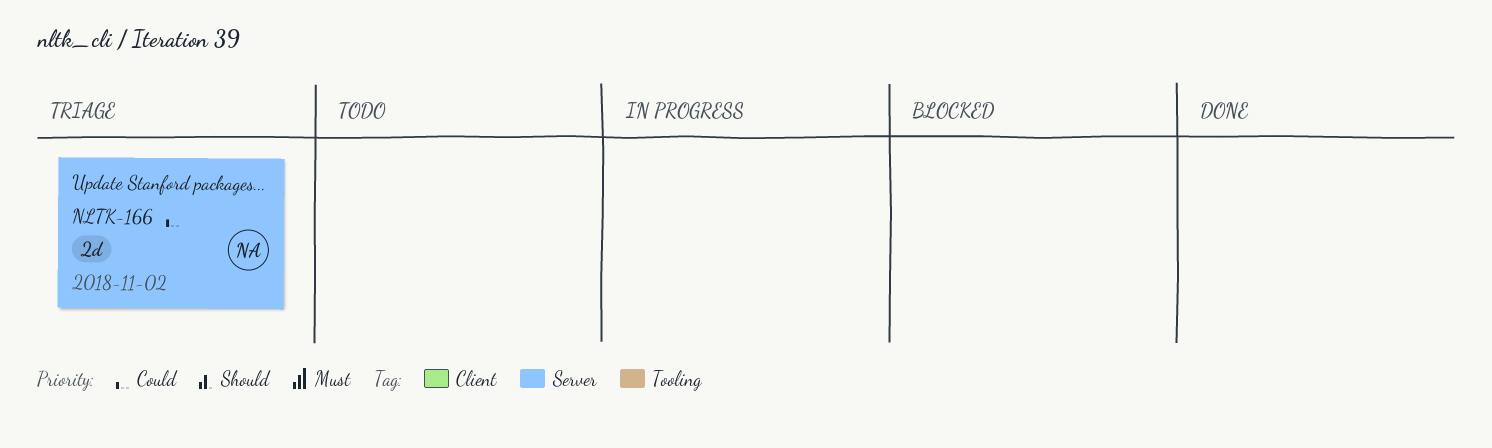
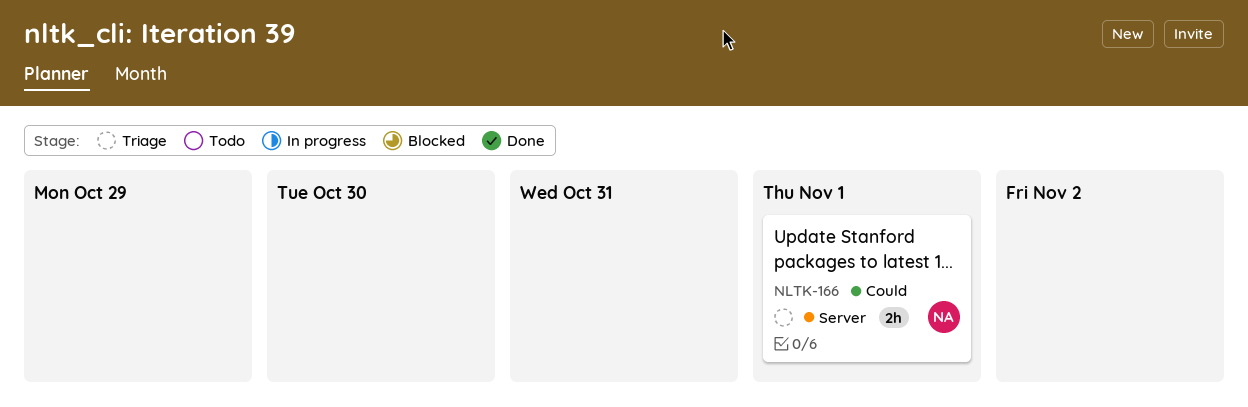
NLTK-166, estimate: 2d -> 2h
NLTK-166, due: Nov 2 -> Nov 1

